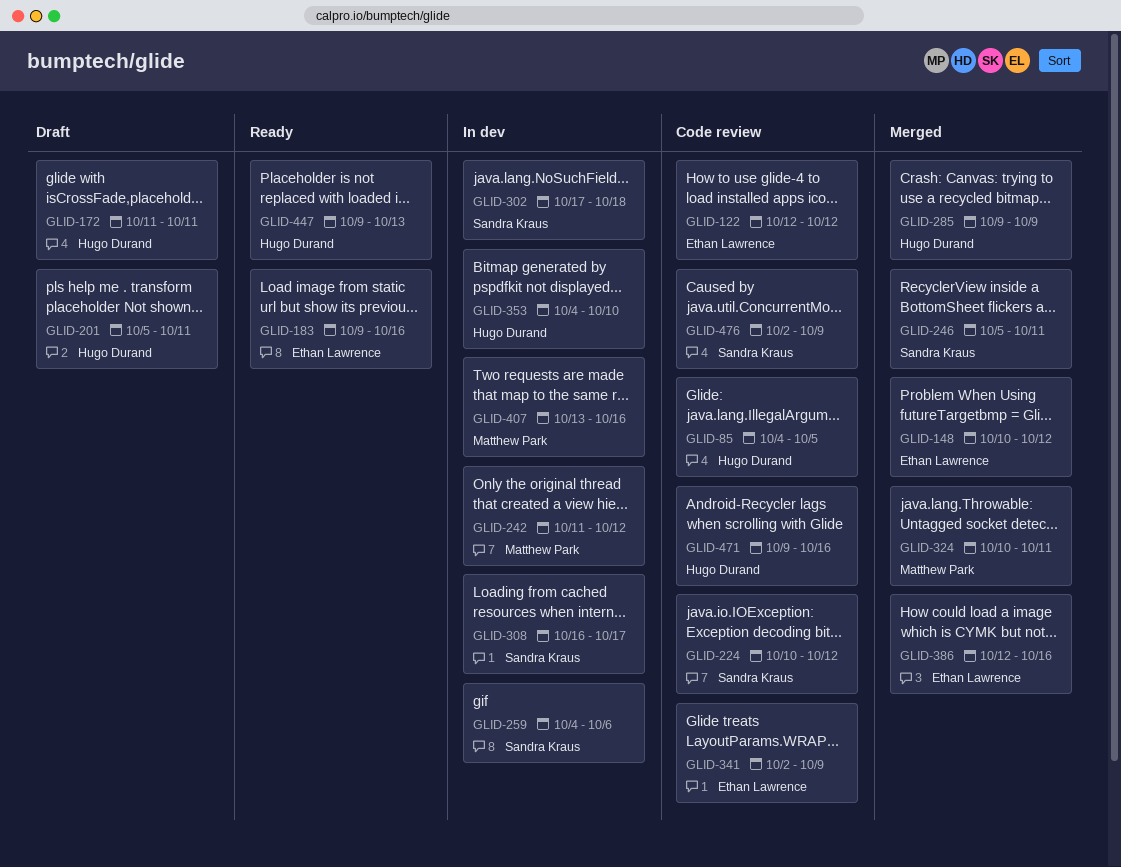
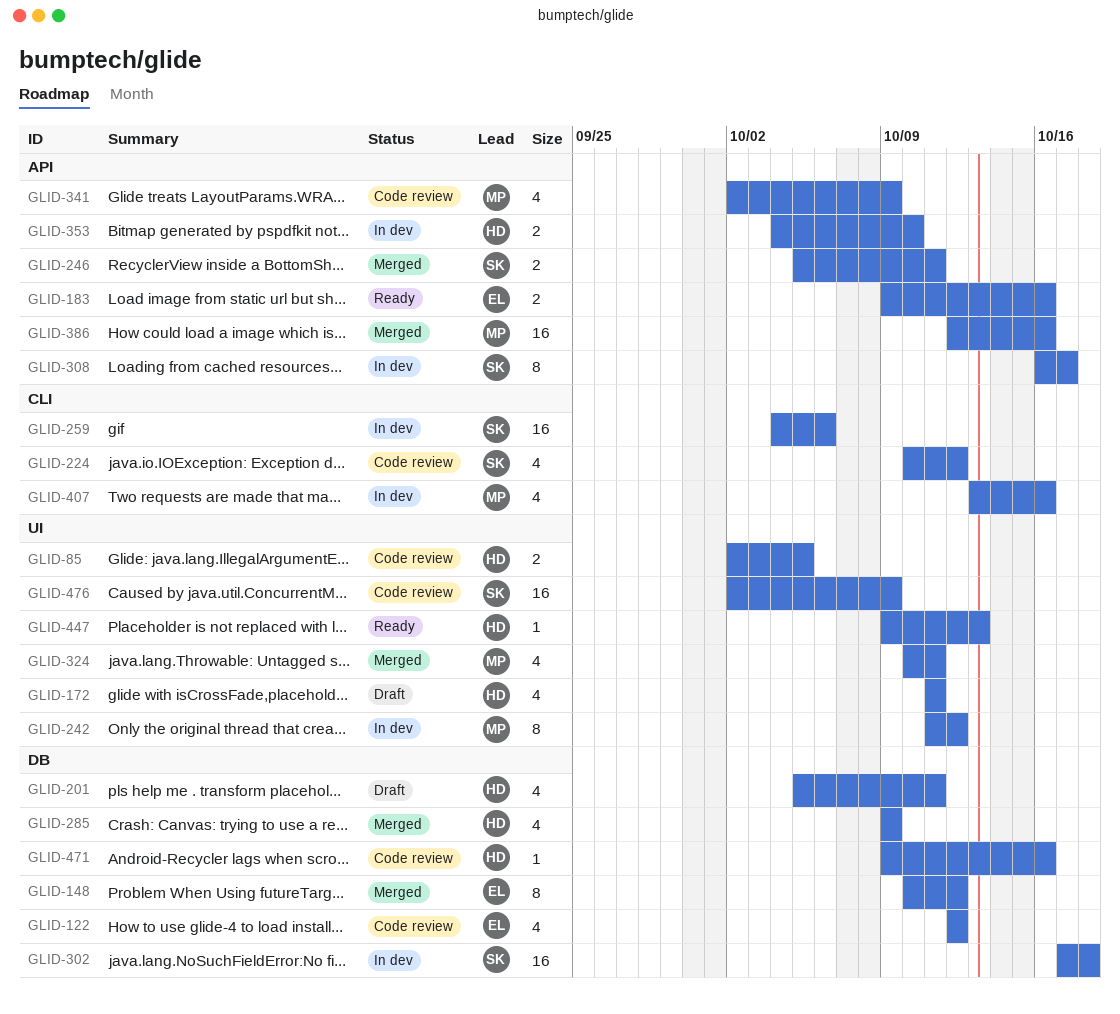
GLID-85, start: Oct 4 -> Oct 2
GLID-341, owner: Ethan Lawrence -> Matthew Park
GLID-386, owner: Ethan Lawrence -> Matthew Park

